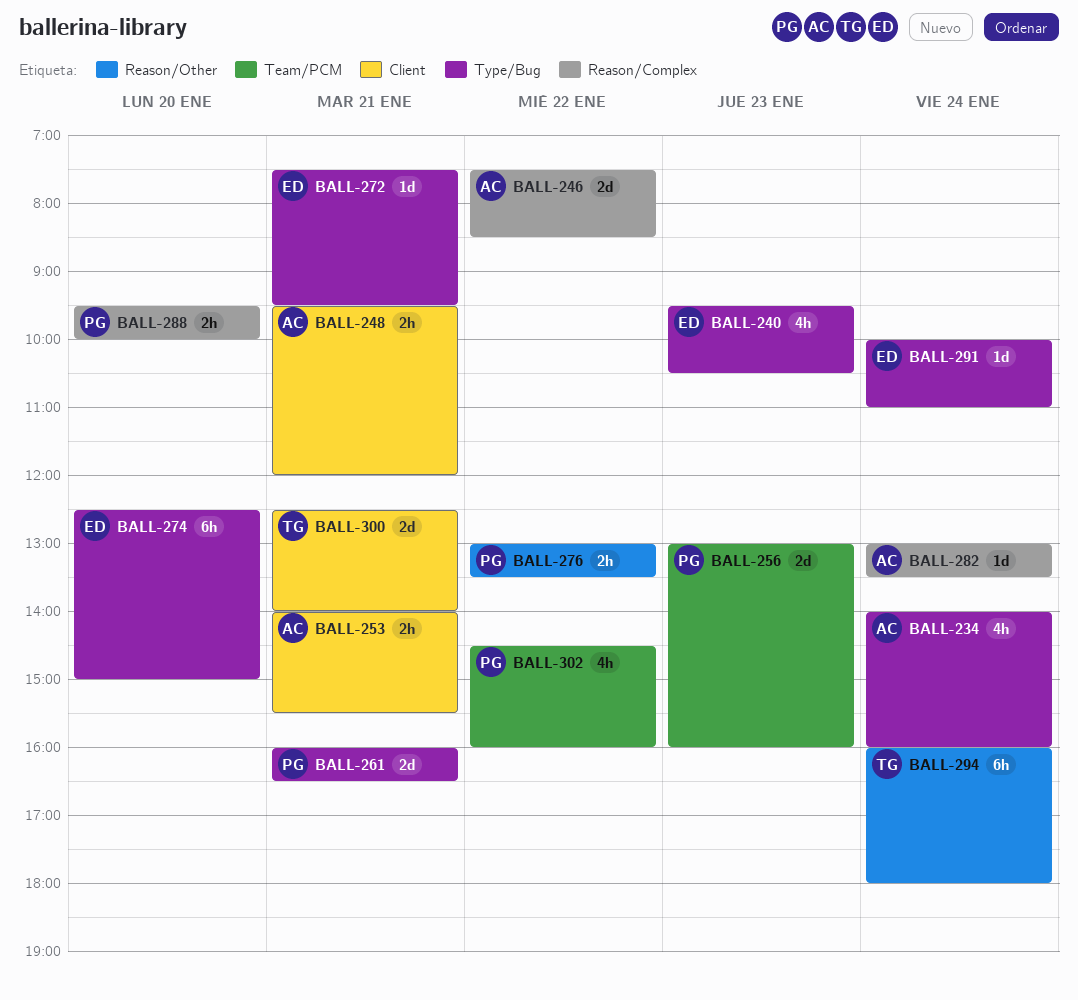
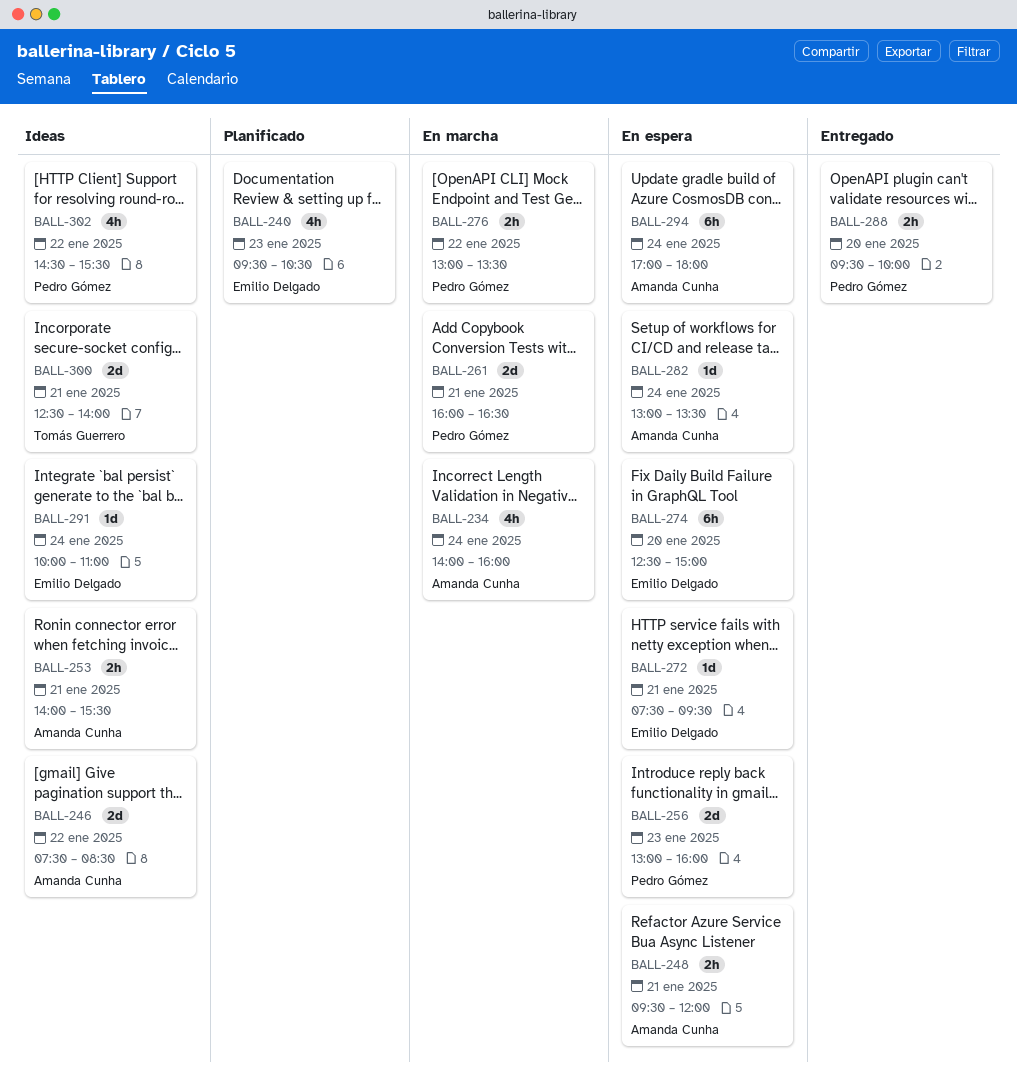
BALL-294, owner: Tomás Guerrero -> Amanda Cunha
BALL-294, begins: 16:00 -> 17:00
BALL-302, ends: 16:00 -> 15:30

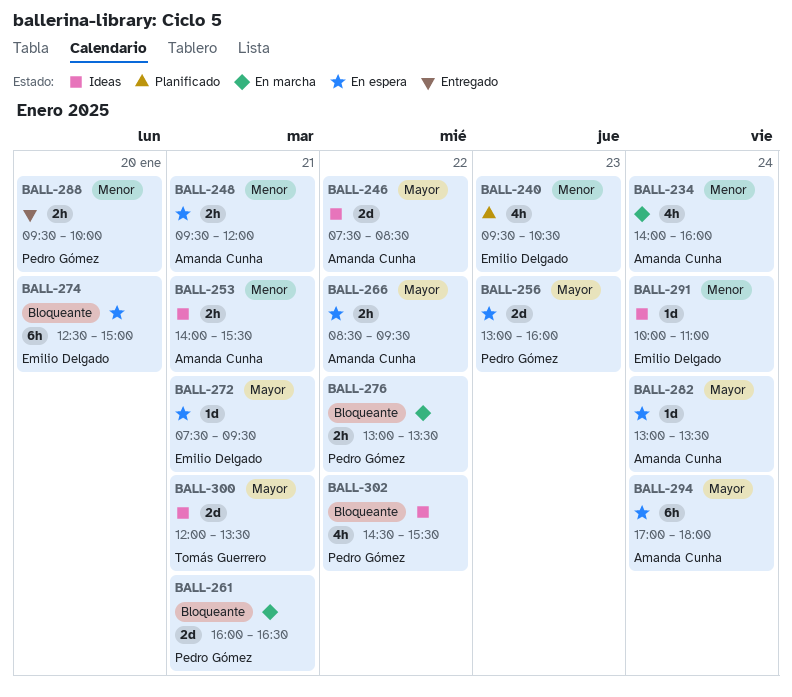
BALL-266: none -> present
BALL-300, begins: 12:30 -> 12:00
BALL-300, ends: 14:00 -> 13:30

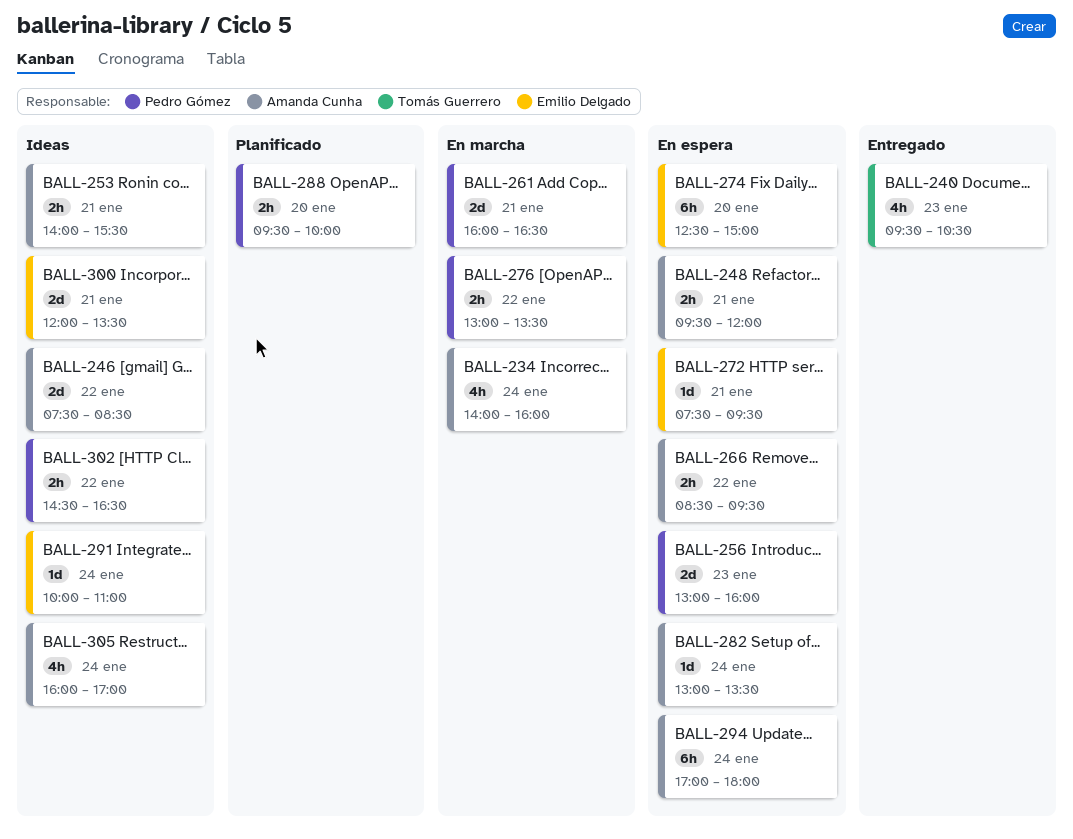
BALL-240, status: Planificado -> Entregado
BALL-240, owner: Emilio Delgado -> Tomás Guerrero
BALL-288, status: Entregado -> Planificado
BALL-300, owner: Tomás Guerrero -> Emilio Delgado
BALL-302, estimate: 4h -> 2h
BALL-302, ends: 15:30 -> 16:30
BALL-305: none -> present

